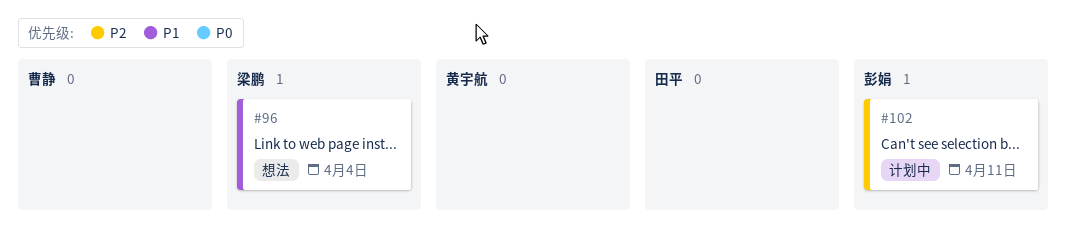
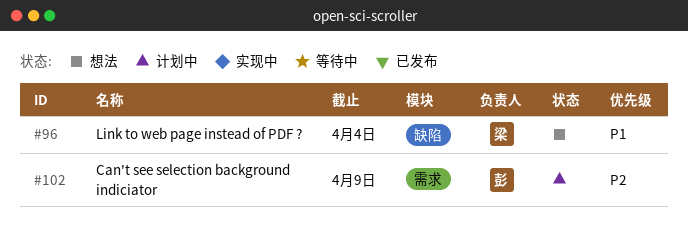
#102, due: Apr 11 -> Apr 9

